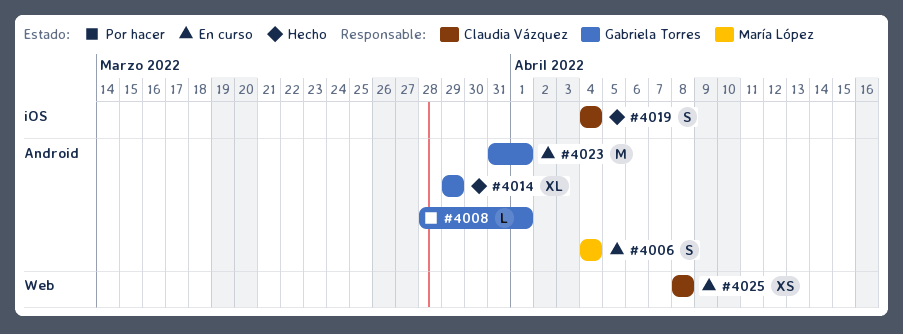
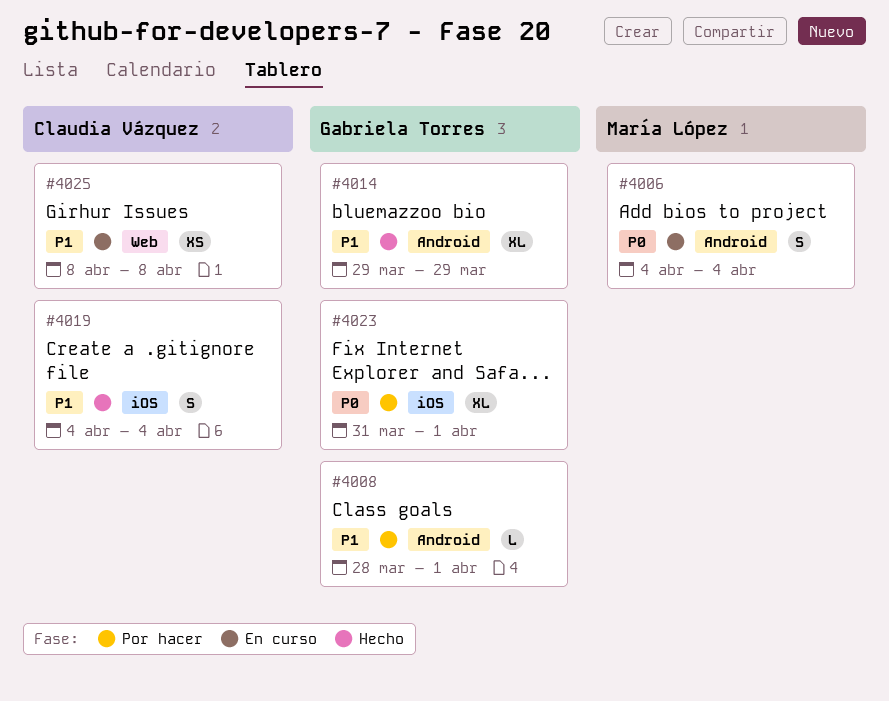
#4023, status: En curso -> Por hacer
#4023, label: Android -> iOS
#4023, estimate: M -> XL

